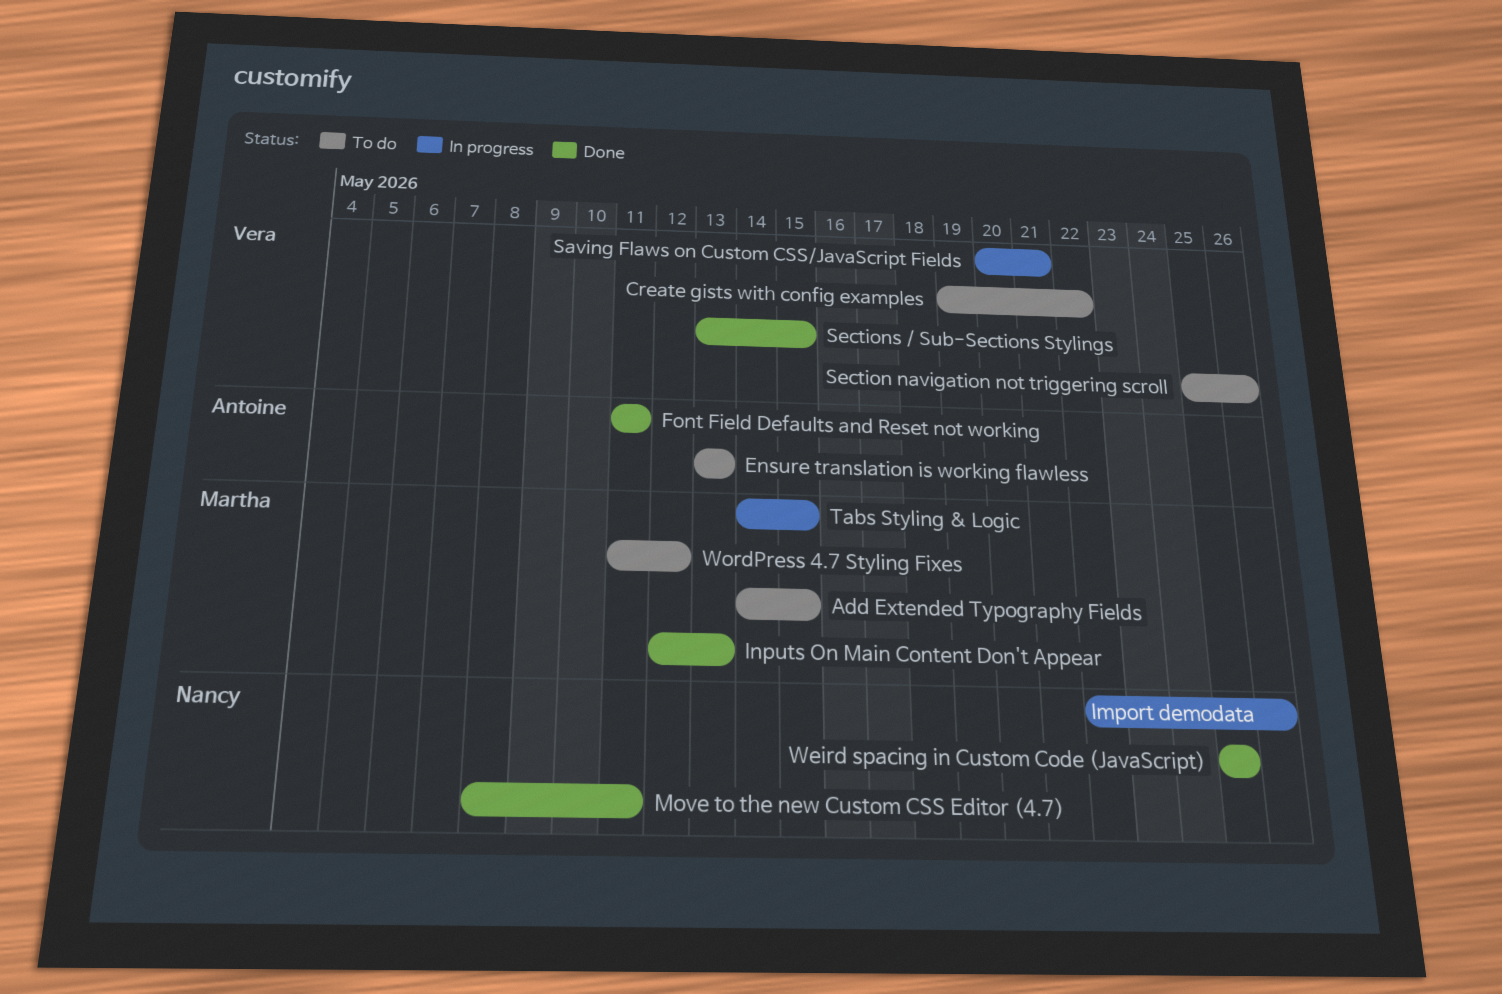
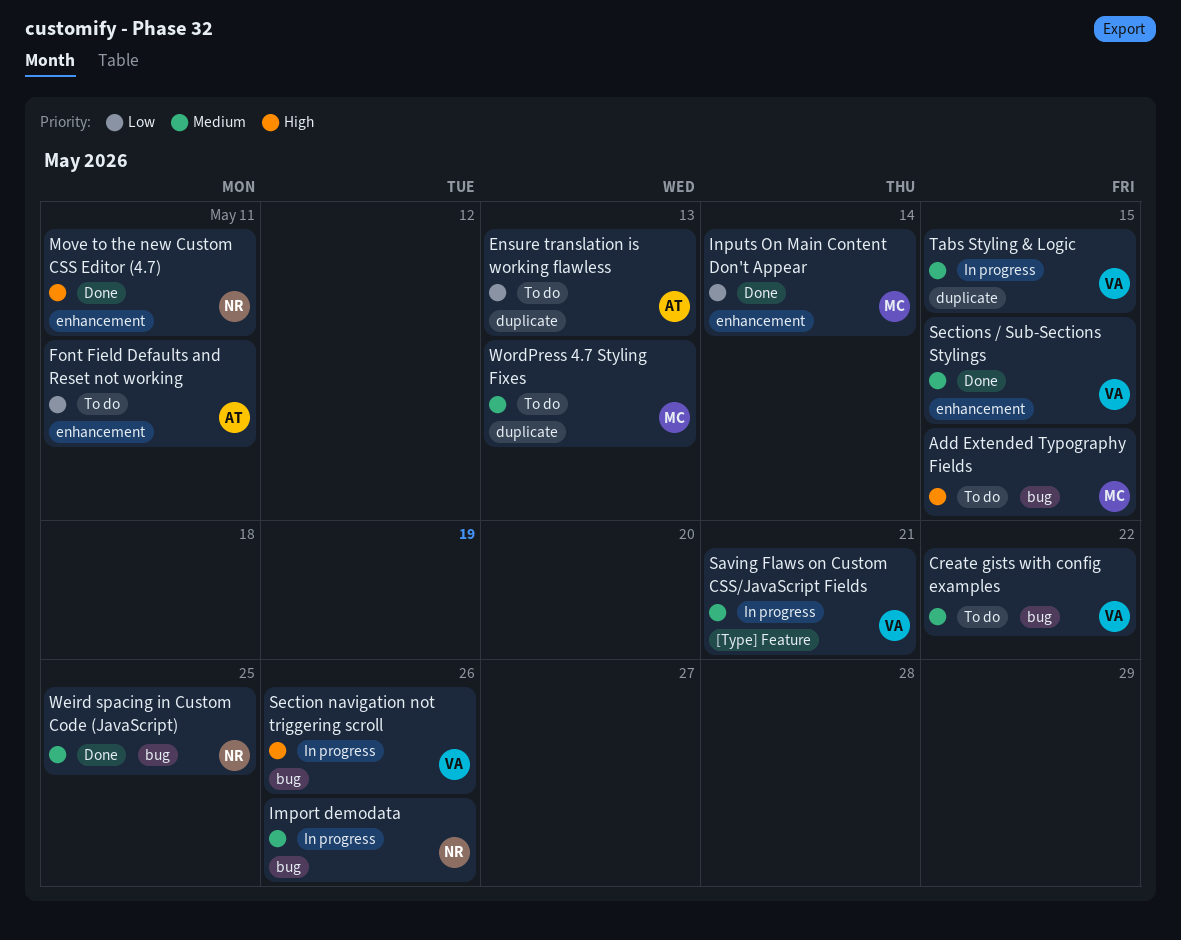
Font Field Defaults and Reset not working, status: Done -> To do
Inputs On Main Content Don't Appear, due: May 13 -> May 14
Section navigation not triggering scroll, status: To do -> In progress
Tabs Styling & Logic, owner: Martha -> Vera
WordPress 4.7 Styling Fixes, due: May 12 -> May 13

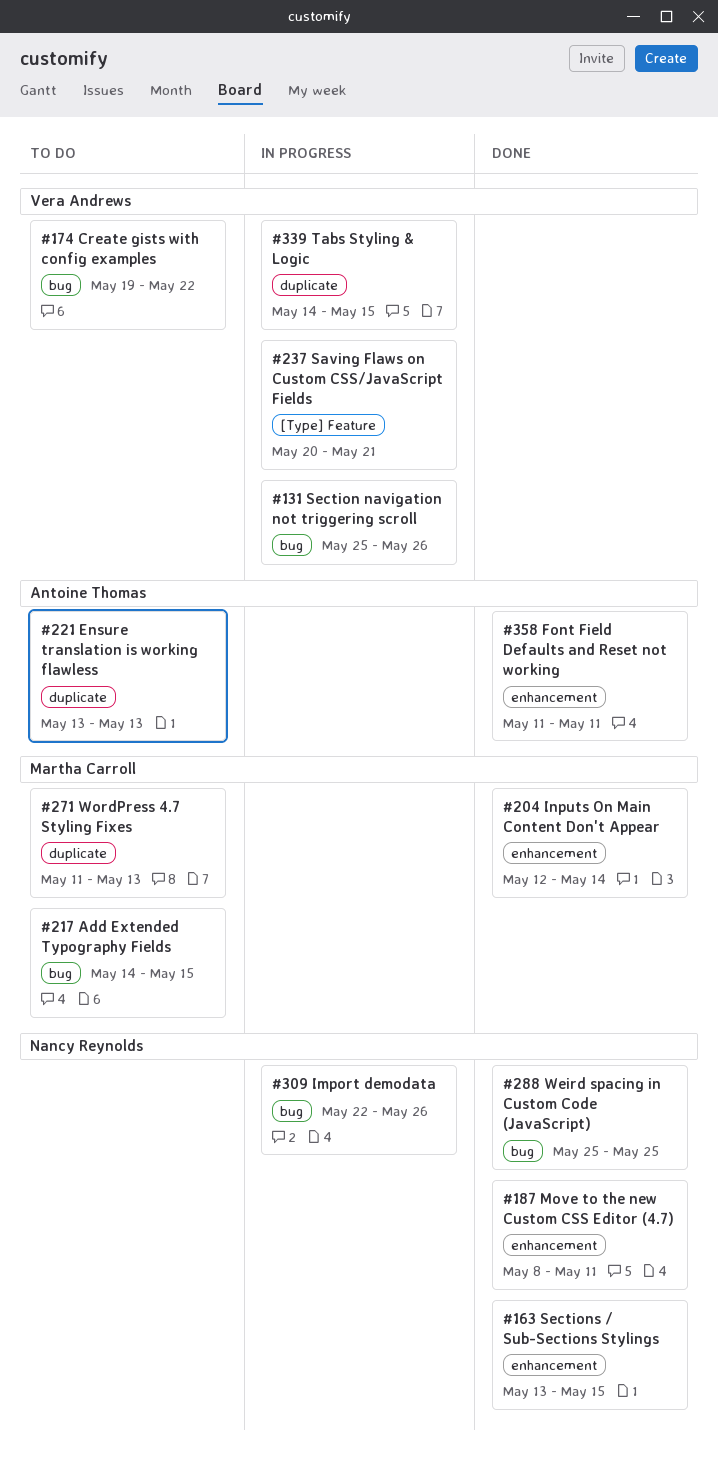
Font Field Defaults and Reset not working, status: To do -> Done
Sections / Sub-Sections Stylings, owner: Vera Andrews -> Nancy Reynolds

